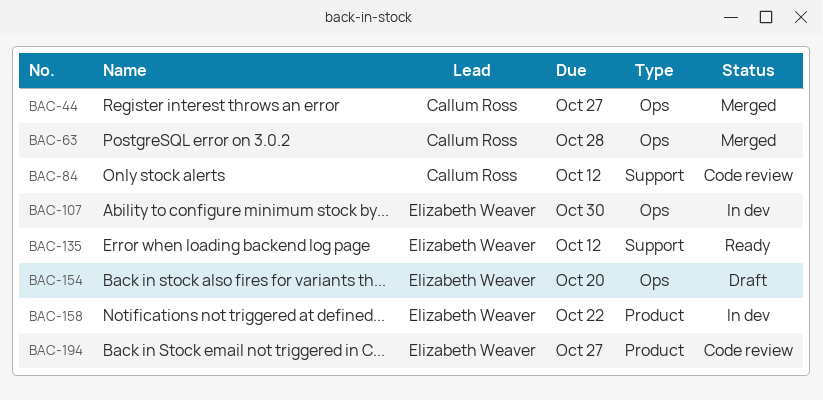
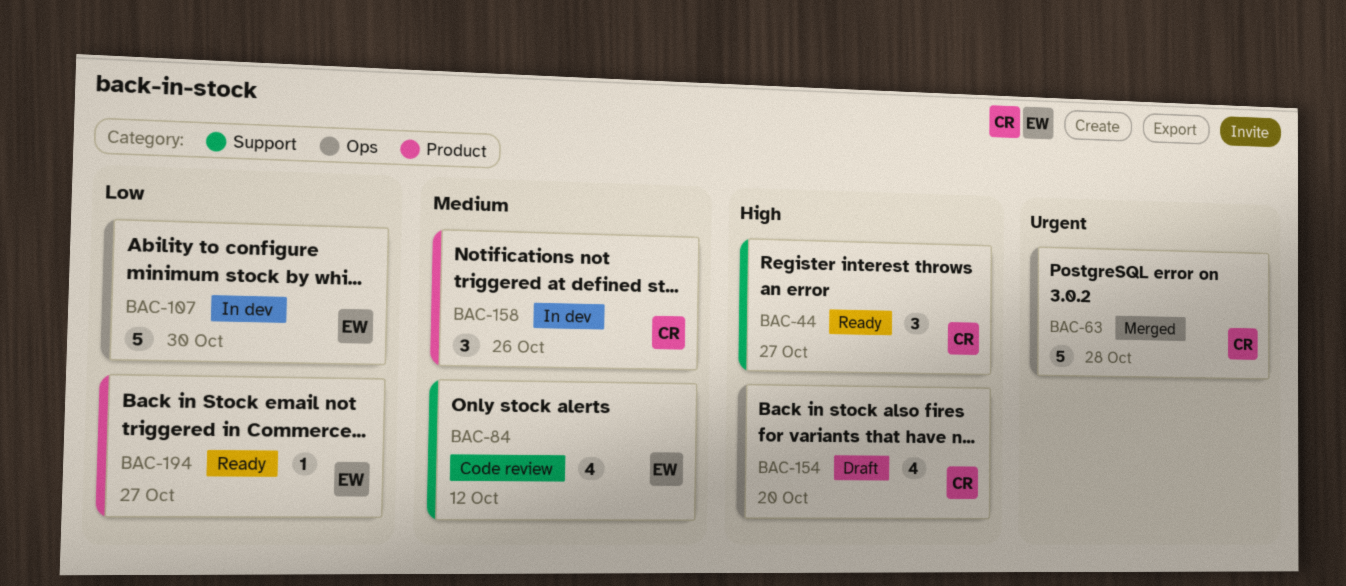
BAC-44, status: Merged -> Ready
BAC-44, label: Ops -> Support
BAC-84, owner: Callum Ross -> Elizabeth Weaver
BAC-135: present -> none
BAC-154, owner: Elizabeth Weaver -> Callum Ross
BAC-158, owner: Elizabeth Weaver -> Callum Ross
BAC-158, due: Oct 22 -> Oct 26
BAC-194, status: Code review -> Ready

